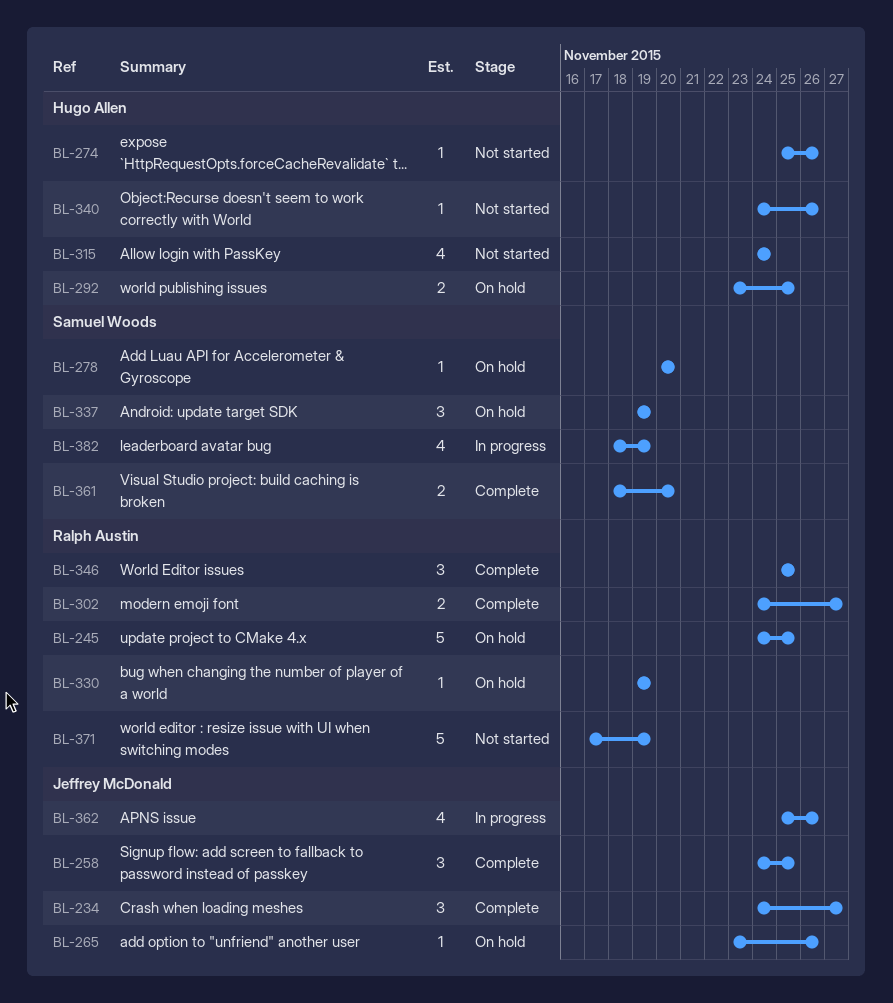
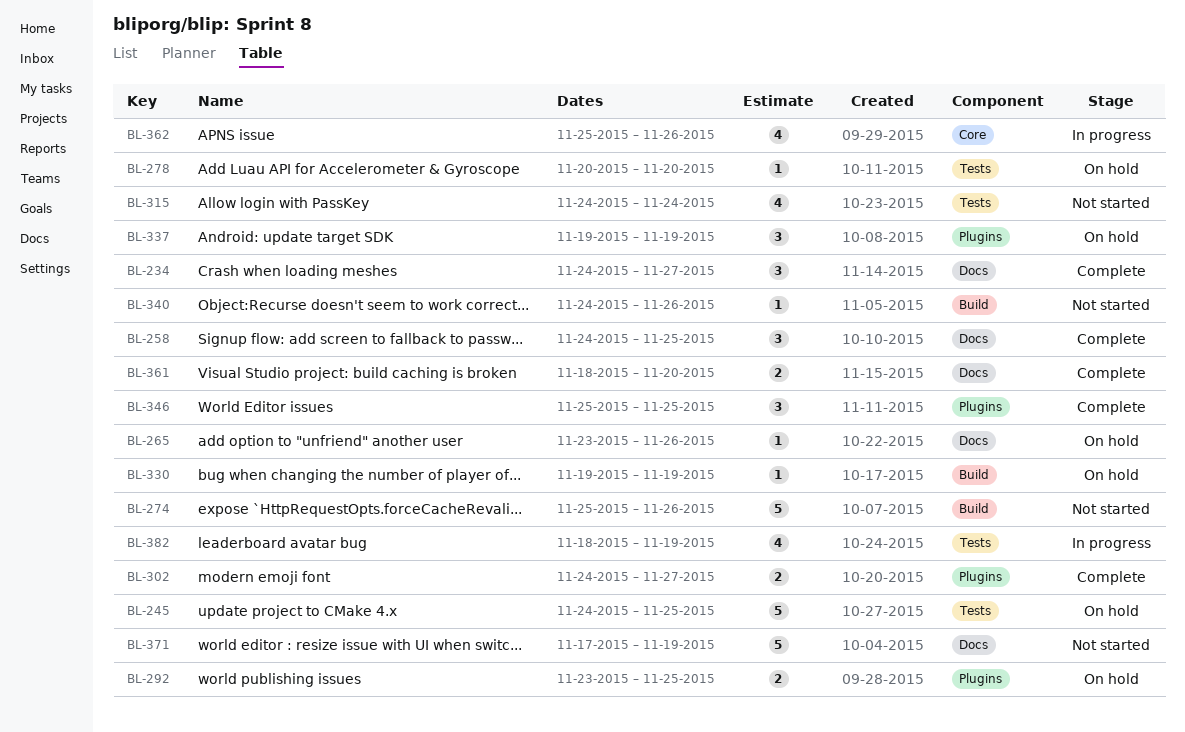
BL-274, estimate: 1 -> 5

